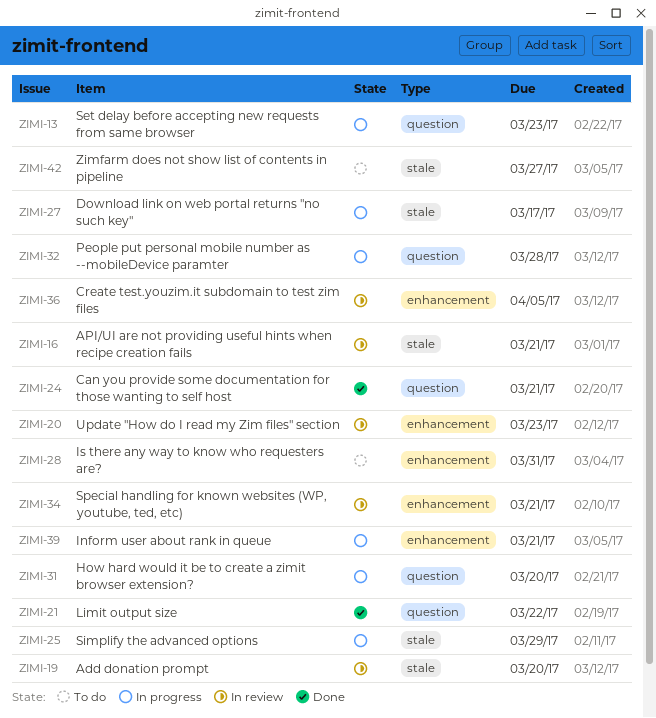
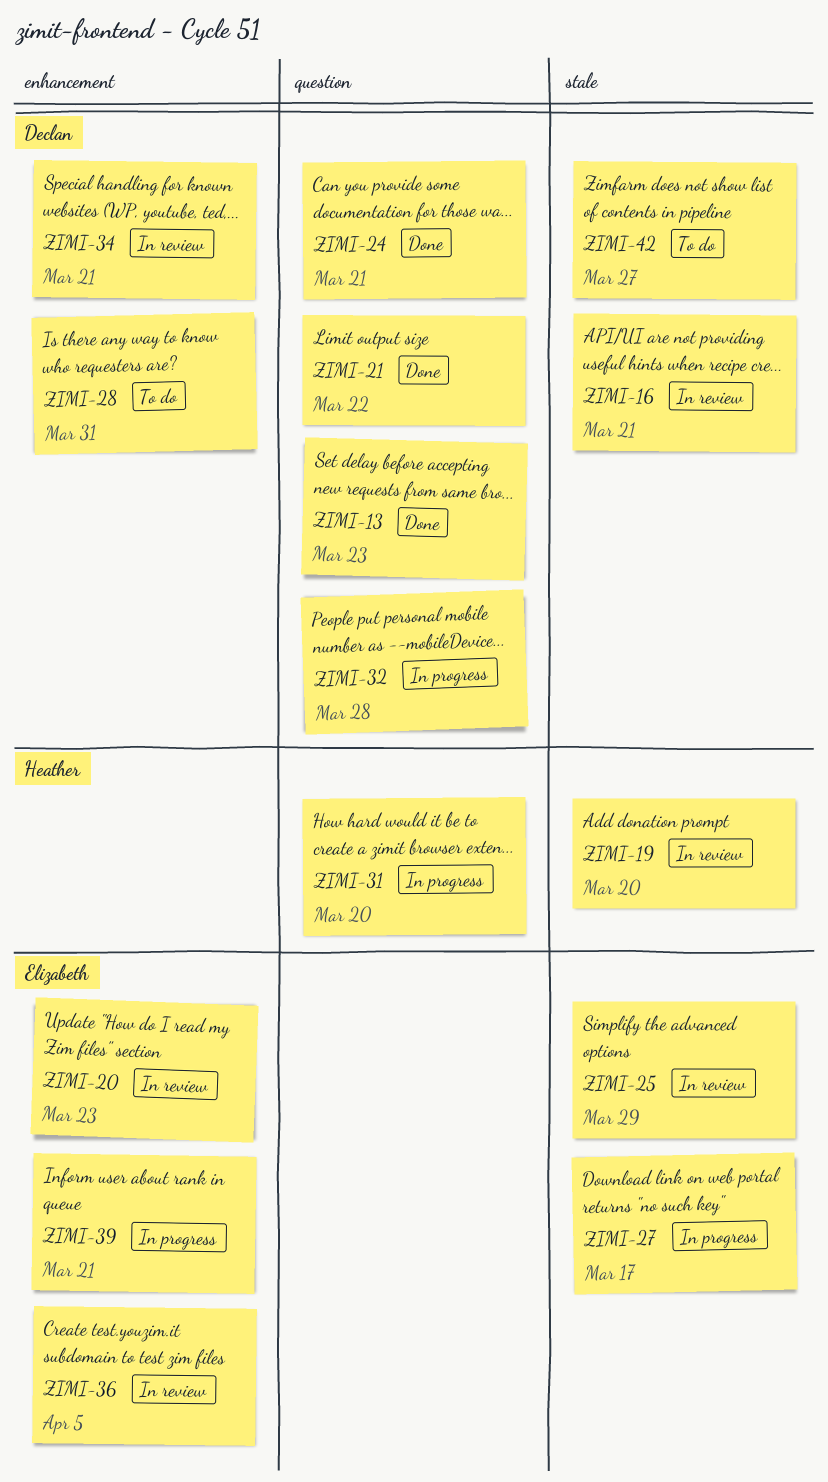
ZIMI-13, status: In progress -> Done
ZIMI-25, status: In progress -> In review

